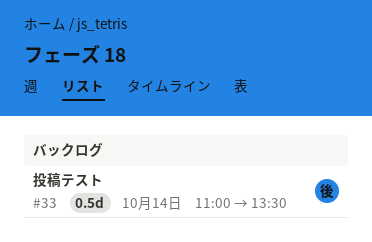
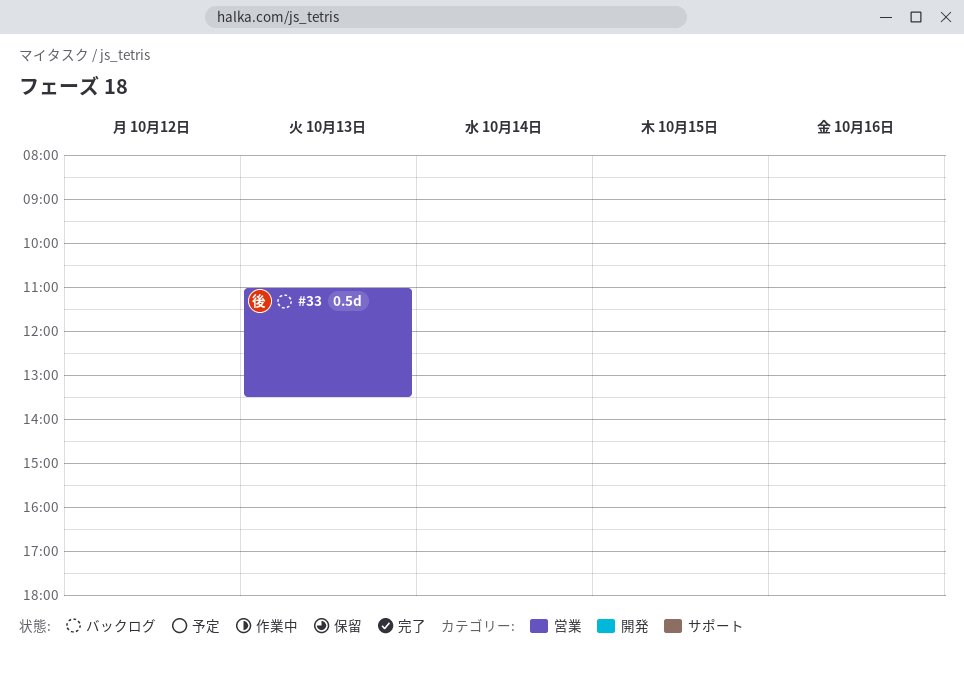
#33, day: Oct 14 -> Oct 13

